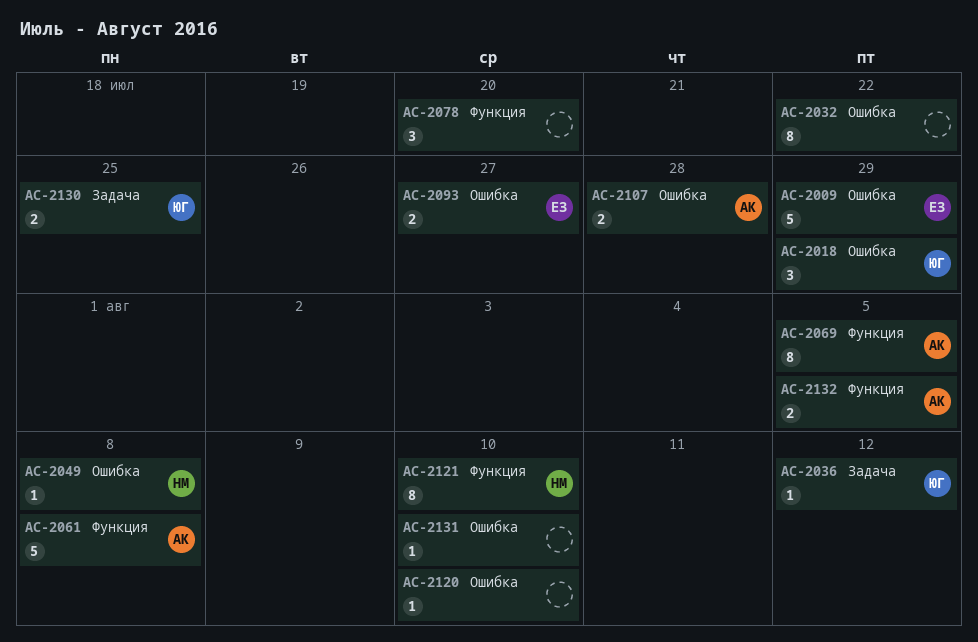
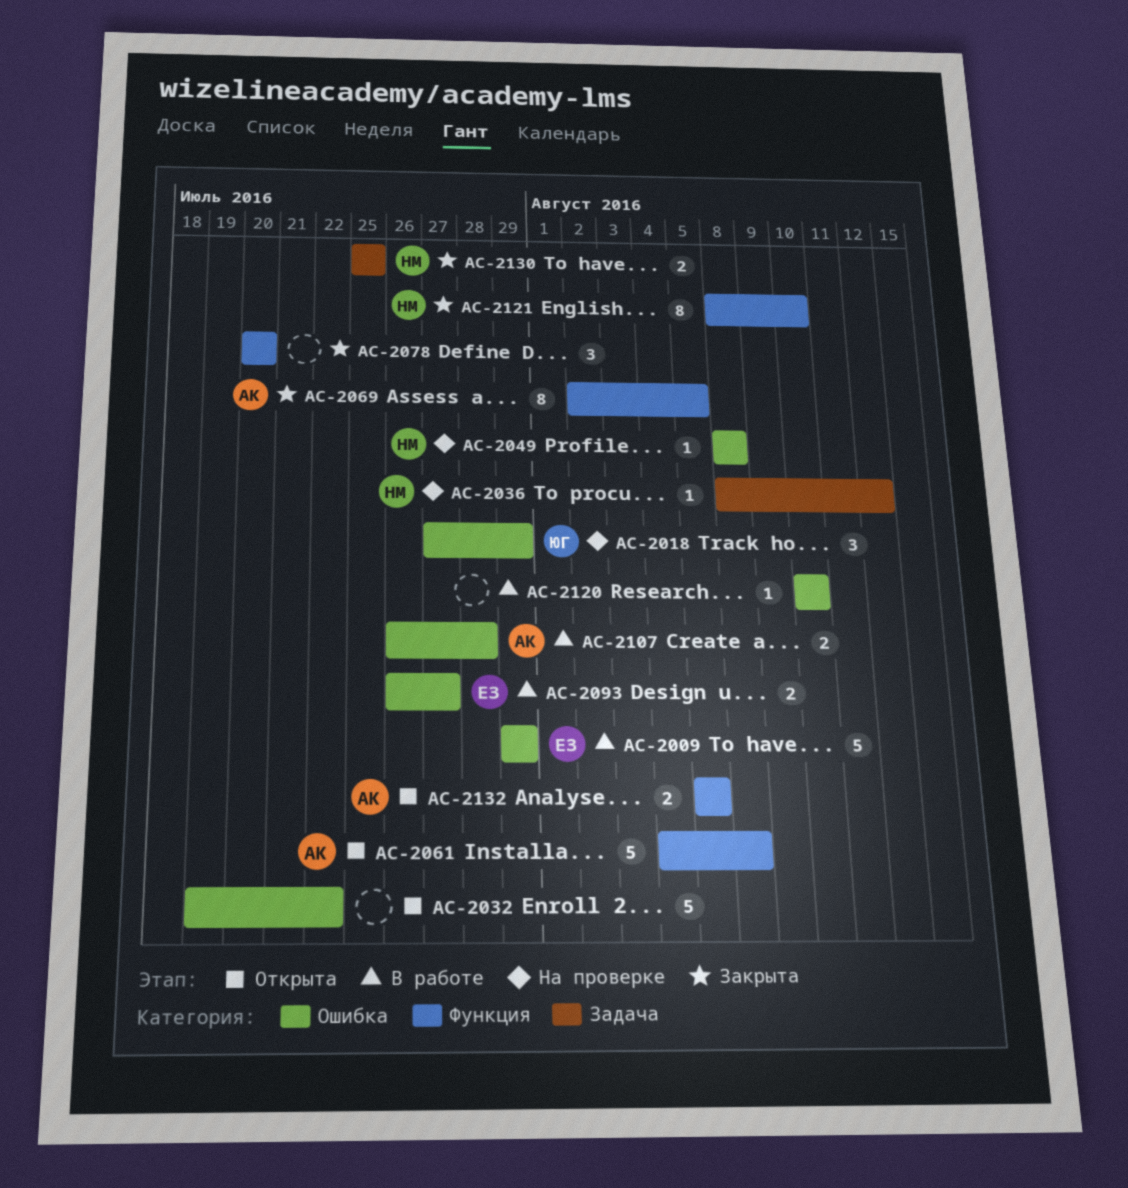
AC-2032, estimate: 8 -> 5
AC-2036, owner: ЮГ -> НМ
AC-2130, owner: ЮГ -> НМ
AC-2131: present -> none

